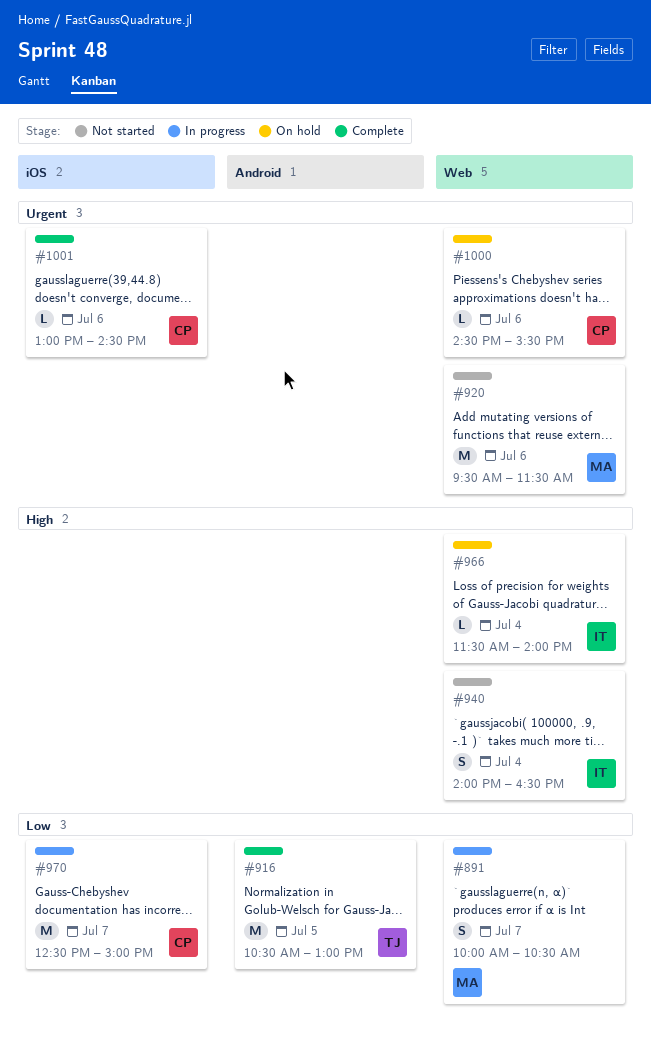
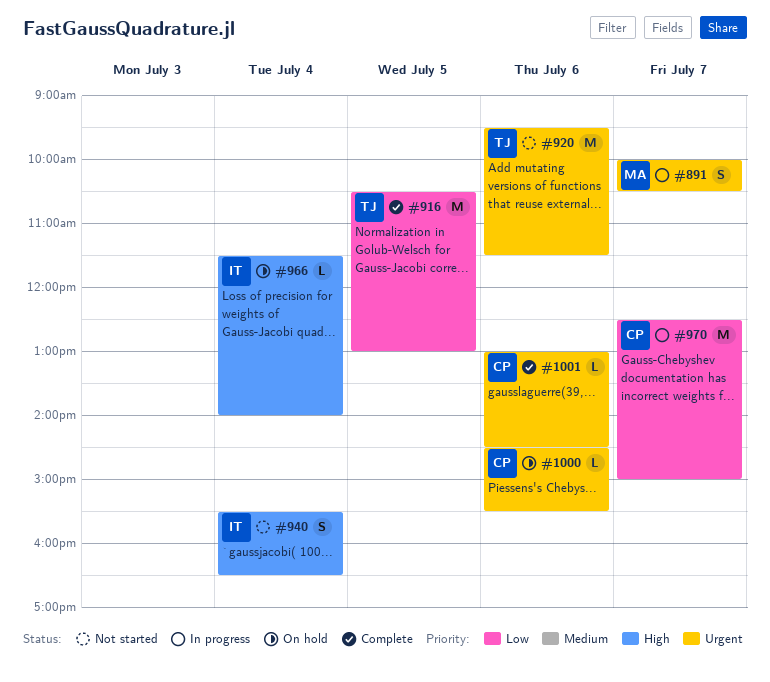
#891, priority: Low -> Urgent
#920, owner: MA -> TJ
#940, begins: 14:00 -> 15:30

